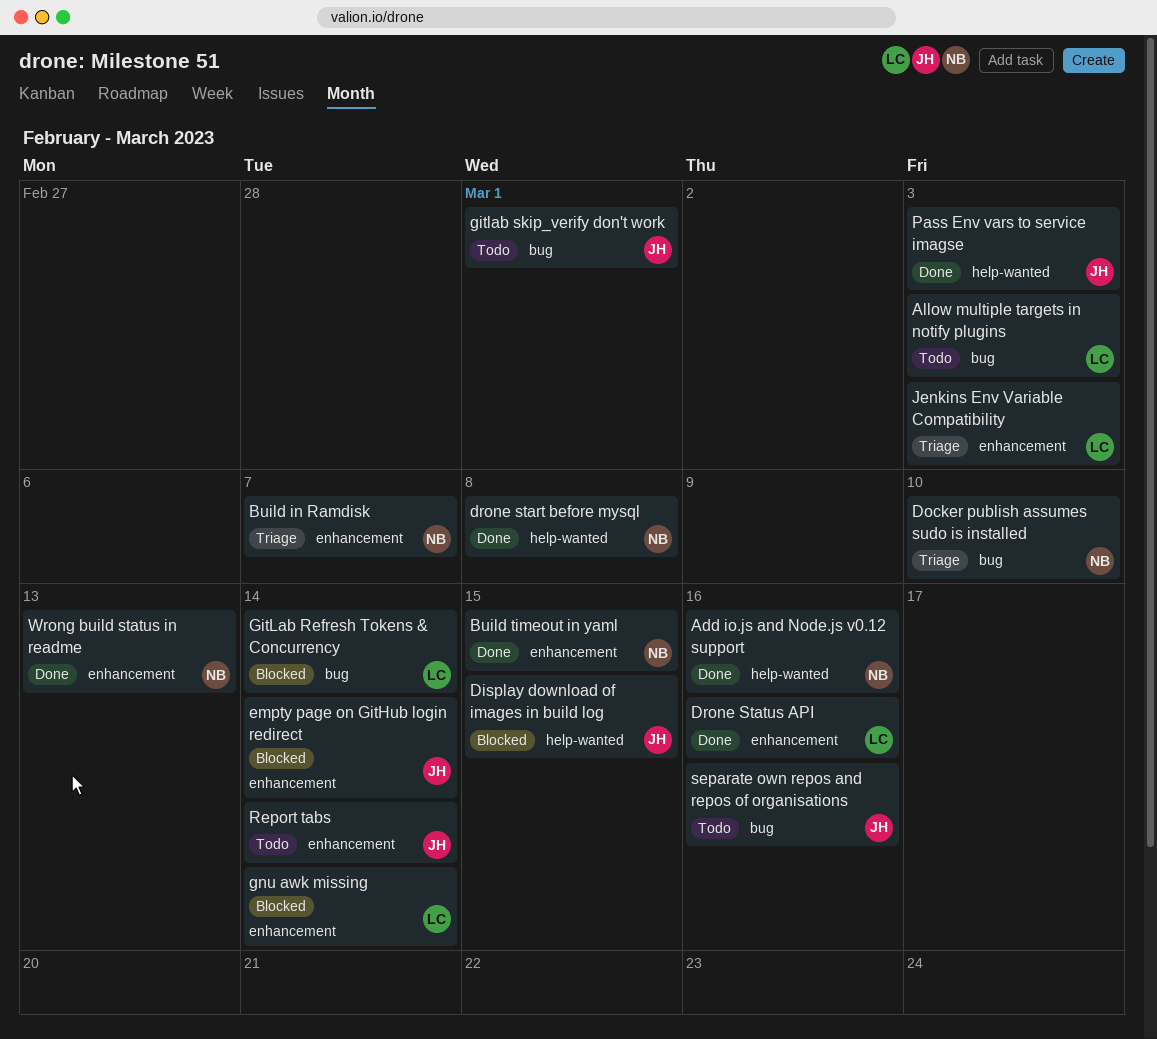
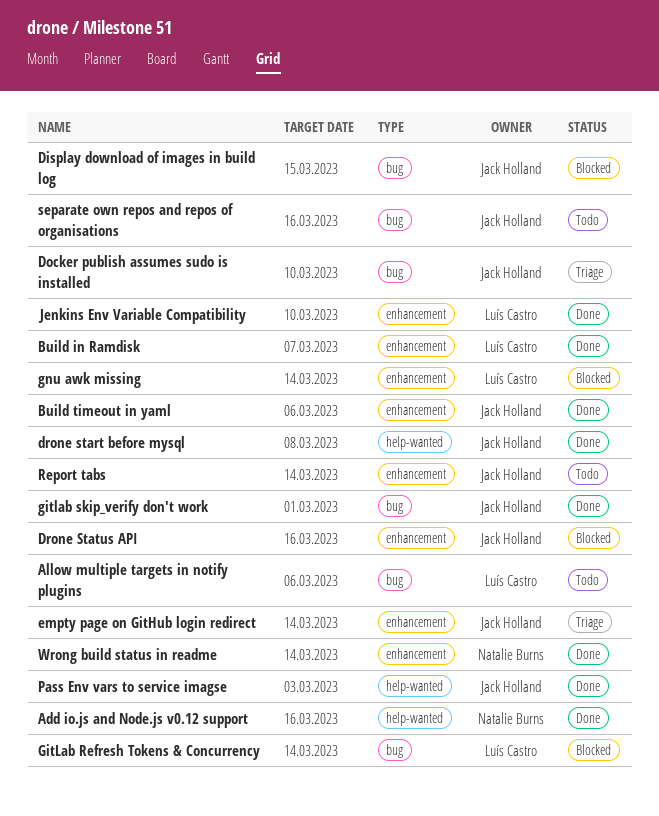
Allow multiple targets in notify plugins, due: Mar 3 -> Mar 6
Build in Ramdisk, status: Triage -> Done
Build in Ramdisk, owner: Natalie Burns -> Luís Castro
Build timeout in yaml, owner: Natalie Burns -> Jack Holland
Build timeout in yaml, due: Mar 15 -> Mar 6
Display download of images in build log, label: help-wanted -> bug
Docker publish assumes sudo is installed, owner: Natalie Burns -> Jack Holland
drone start before mysql, owner: Natalie Burns -> Jack Holland
Drone Status API, status: Done -> Blocked
Drone Status API, owner: Luís Castro -> Jack Holland
empty page on GitHub login redirect, status: Blocked -> Triage
gitlab skip_verify don't work, status: Todo -> Done
Jenkins Env Variable Compatibility, status: Triage -> Done
Jenkins Env Variable Compatibility, due: Mar 3 -> Mar 10
Wrong build status in readme, due: Mar 13 -> Mar 14

